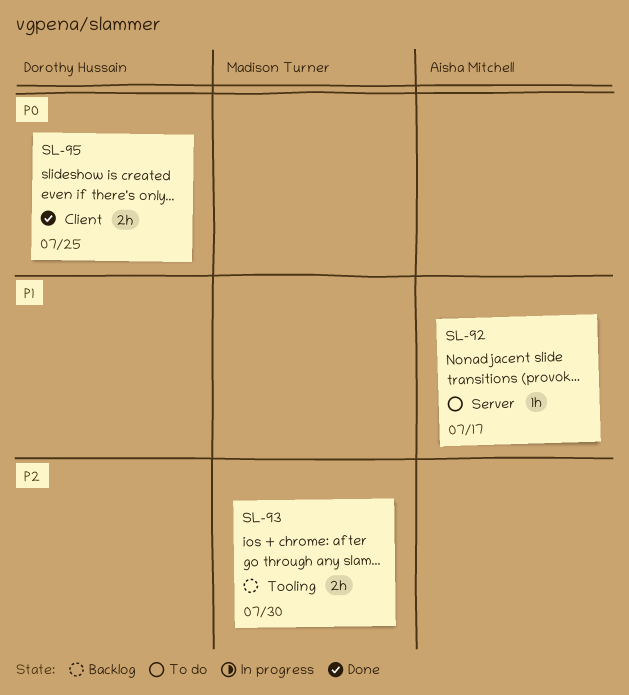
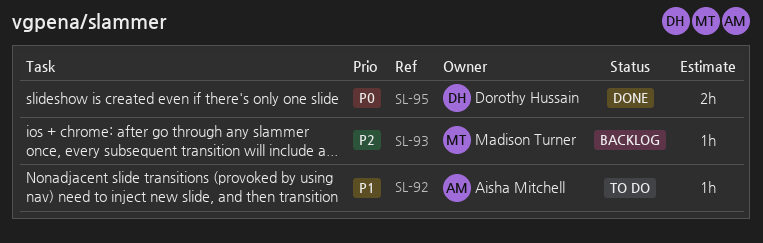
SL-93, estimate: 2h -> 1h

